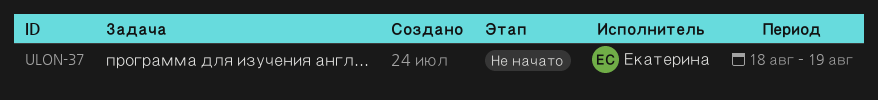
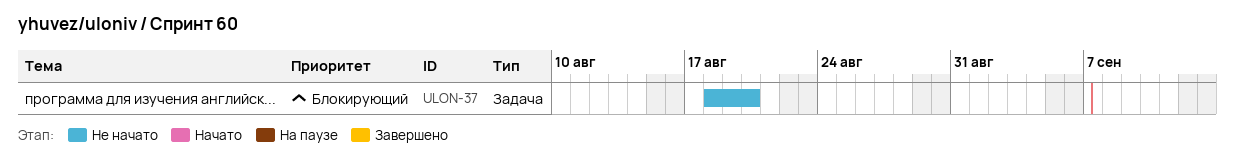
ULON-37, due: Aug 19 -> Aug 20

